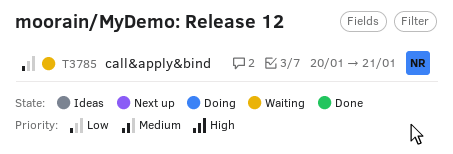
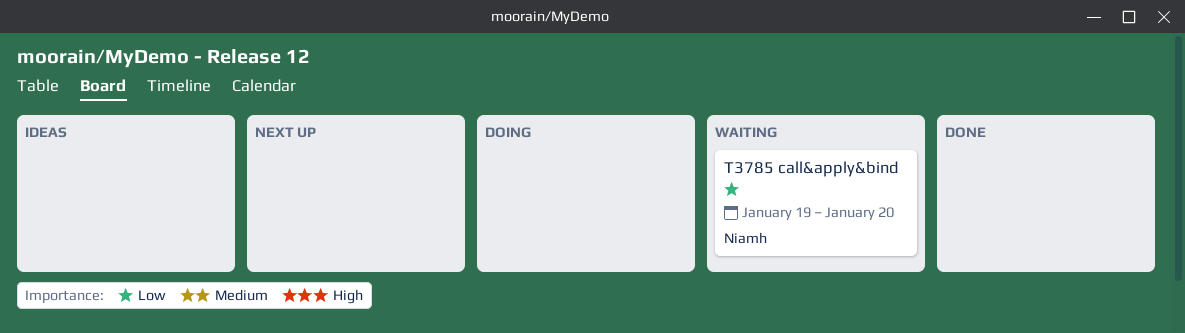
T3785, start: Jan 20 -> Jan 19
T3785, due: Jan 21 -> Jan 20

